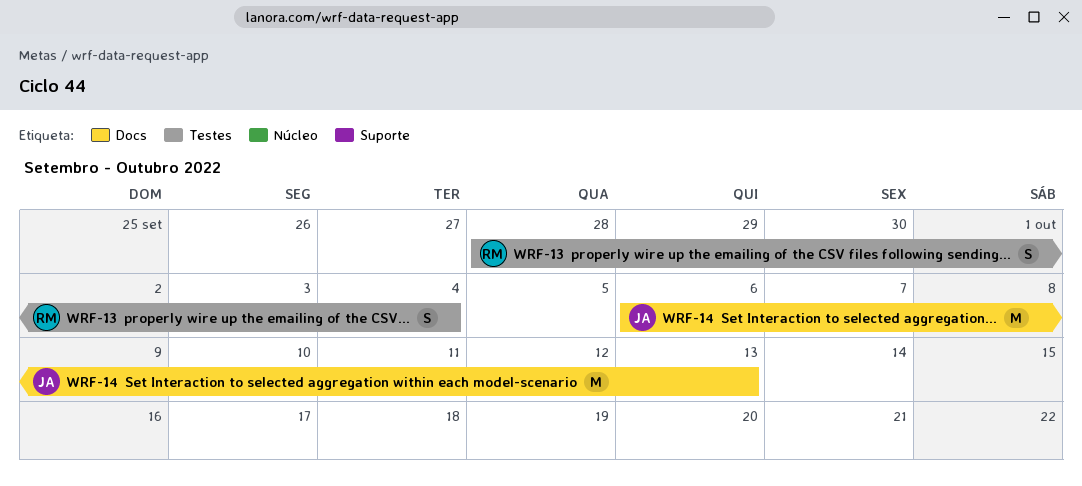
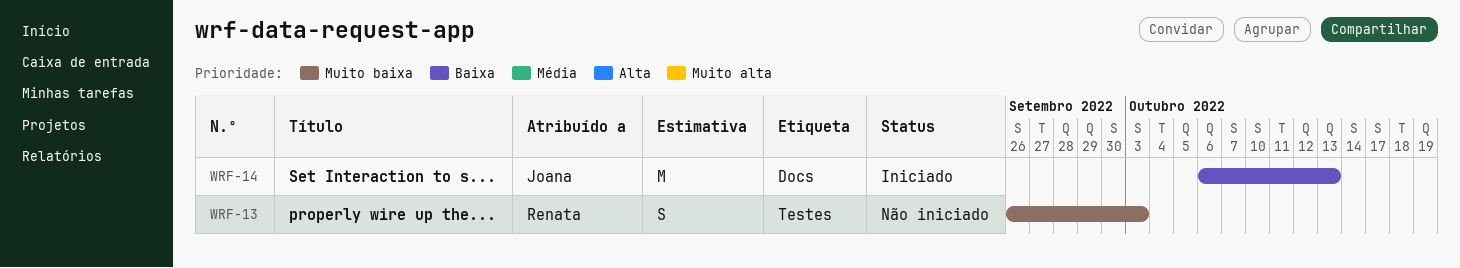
WRF-13, start: Sep 28 -> Sep 26
WRF-13, due: Oct 4 -> Oct 3

